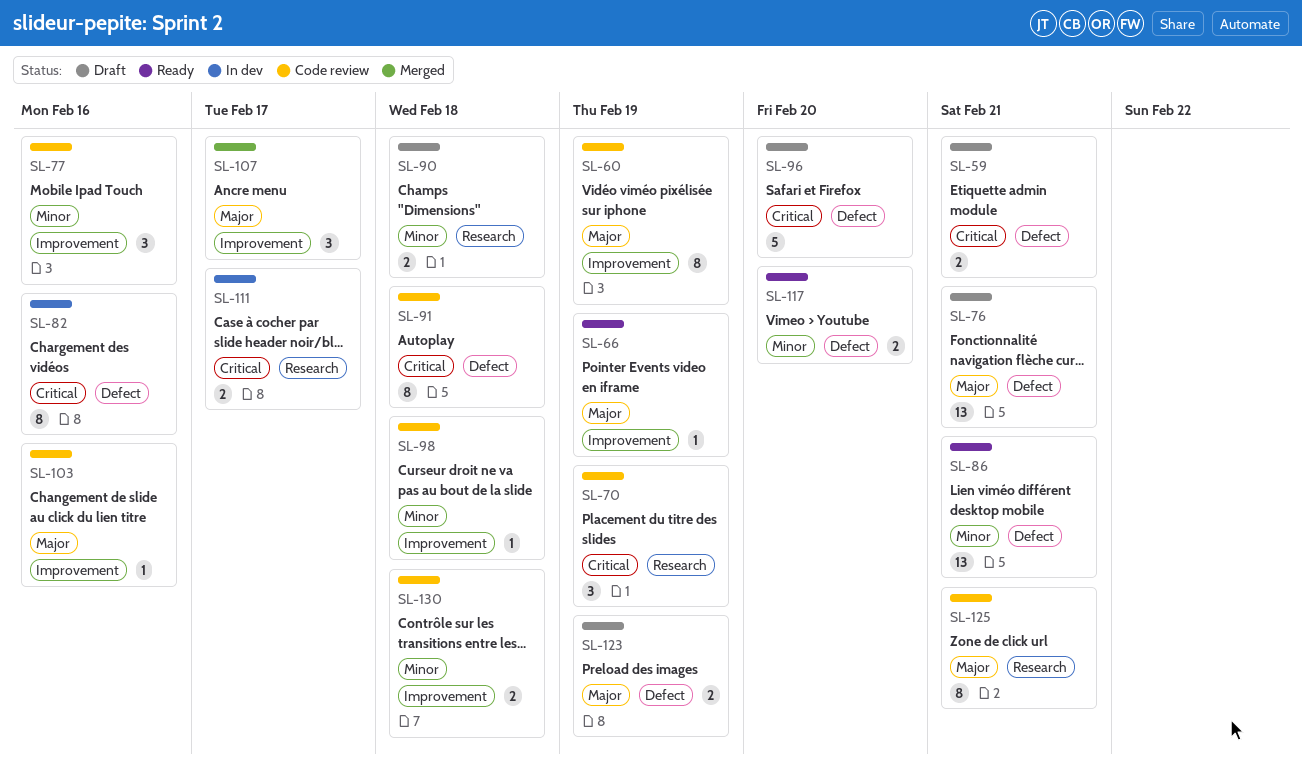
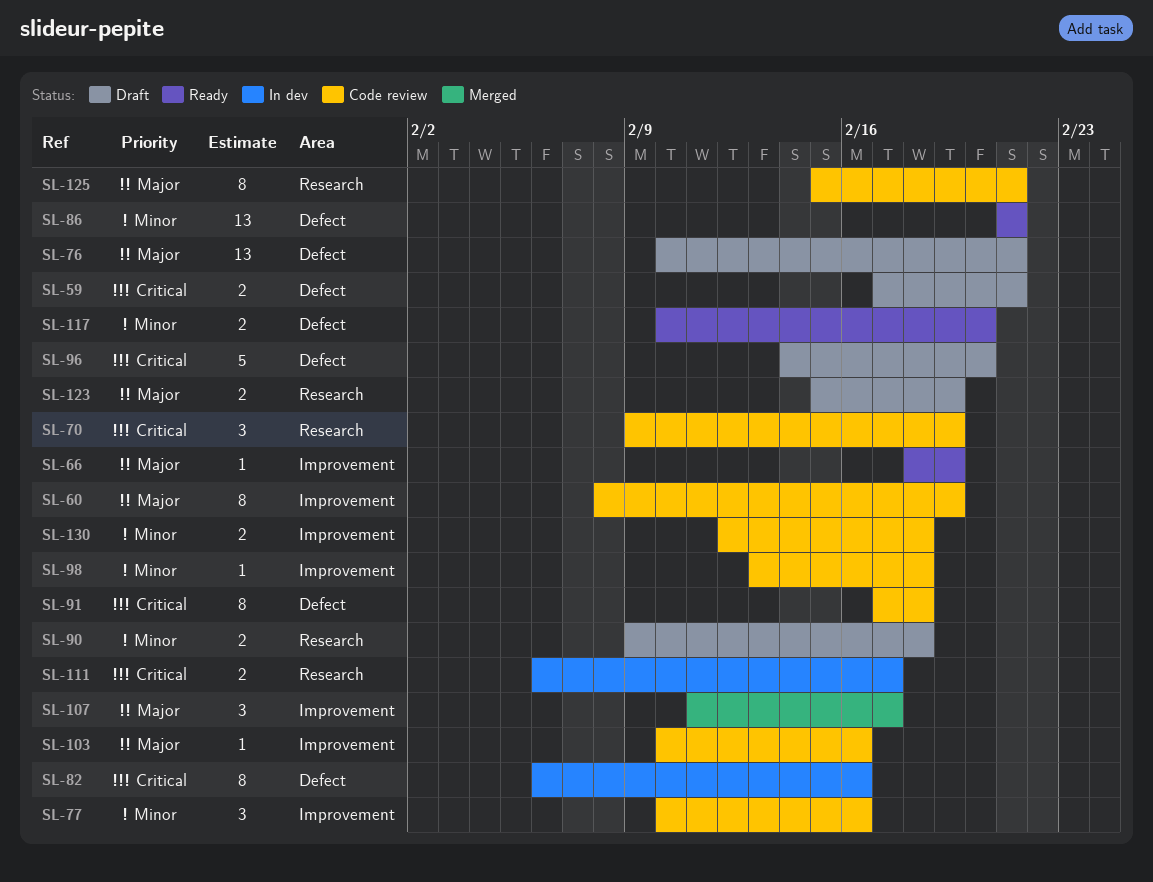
SL-123, label: Defect -> Research

